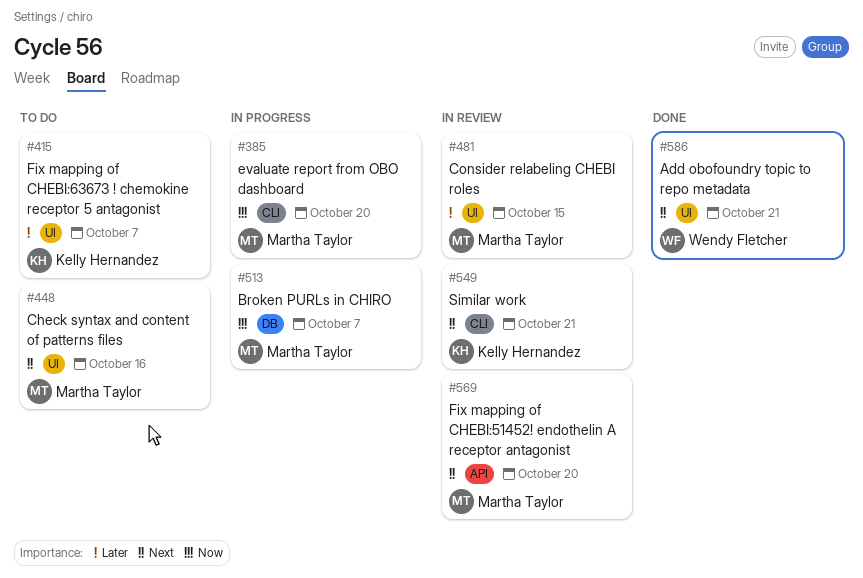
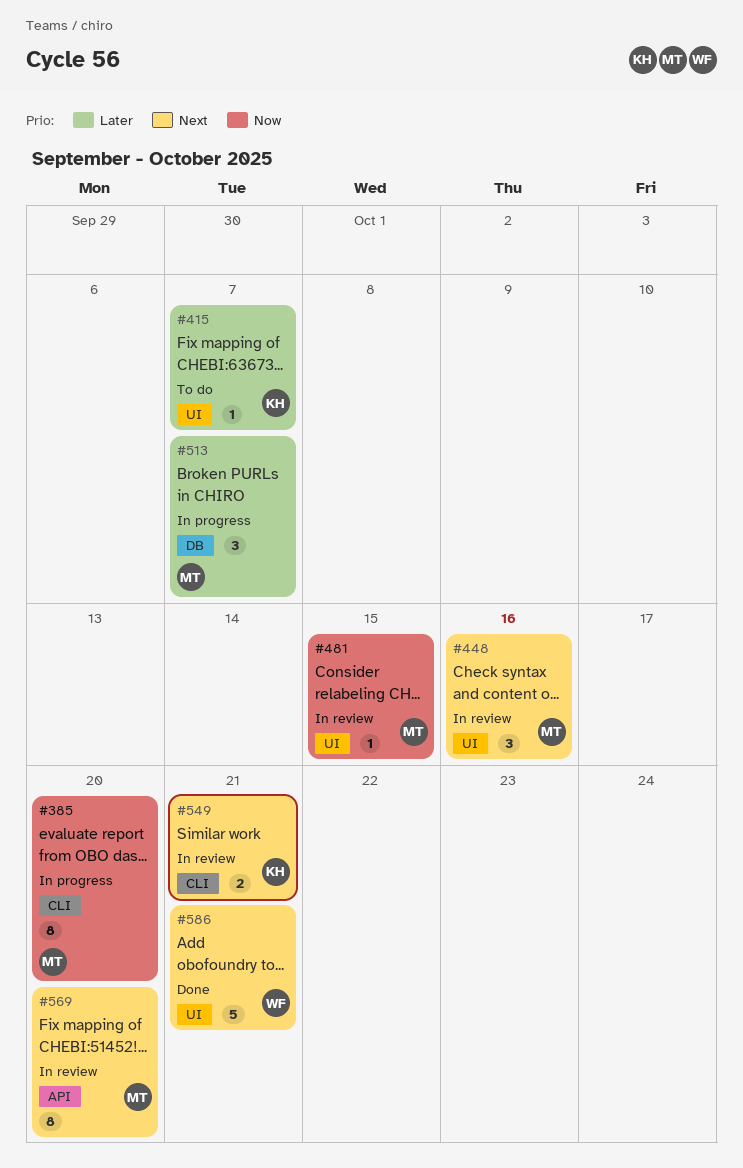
#448, status: To do -> In review
#481, priority: Later -> Now
#513, priority: Now -> Later

